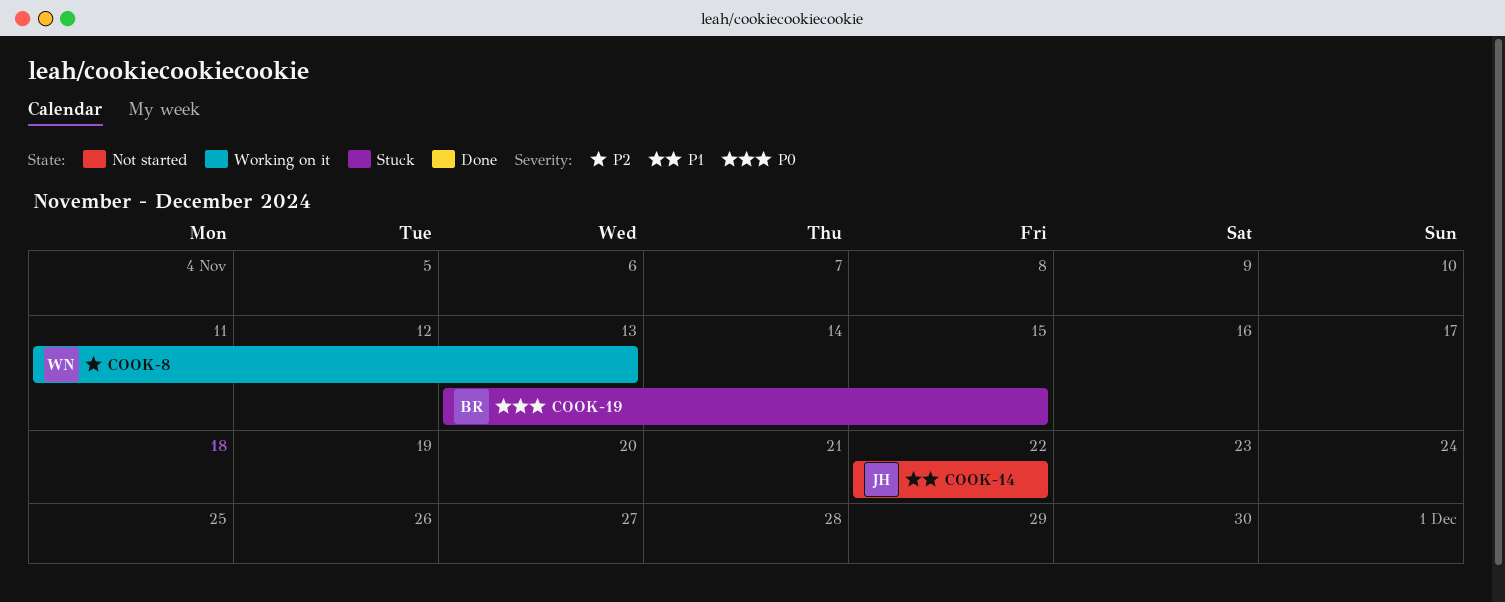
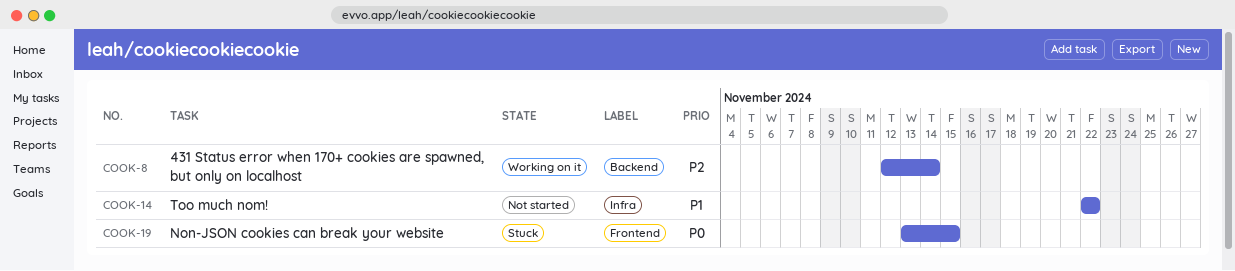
COOK-8, start: Nov 11 -> Nov 12
COOK-8, due: Nov 13 -> Nov 14

